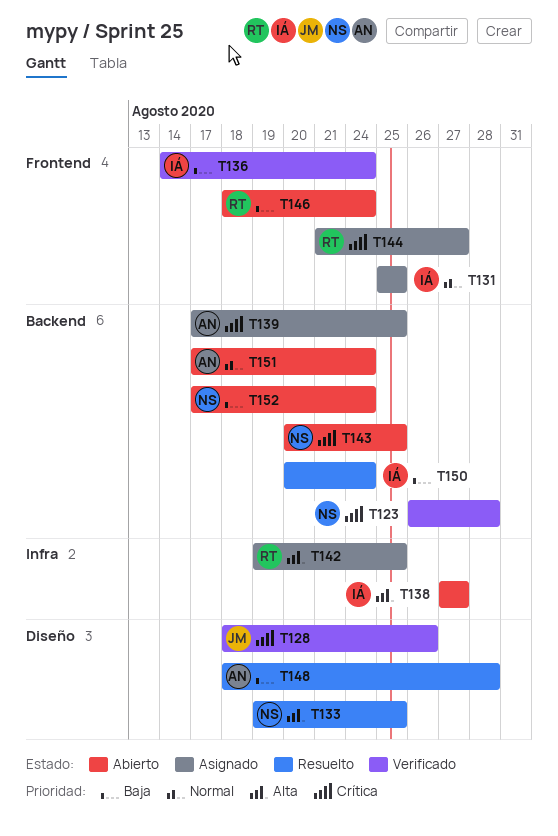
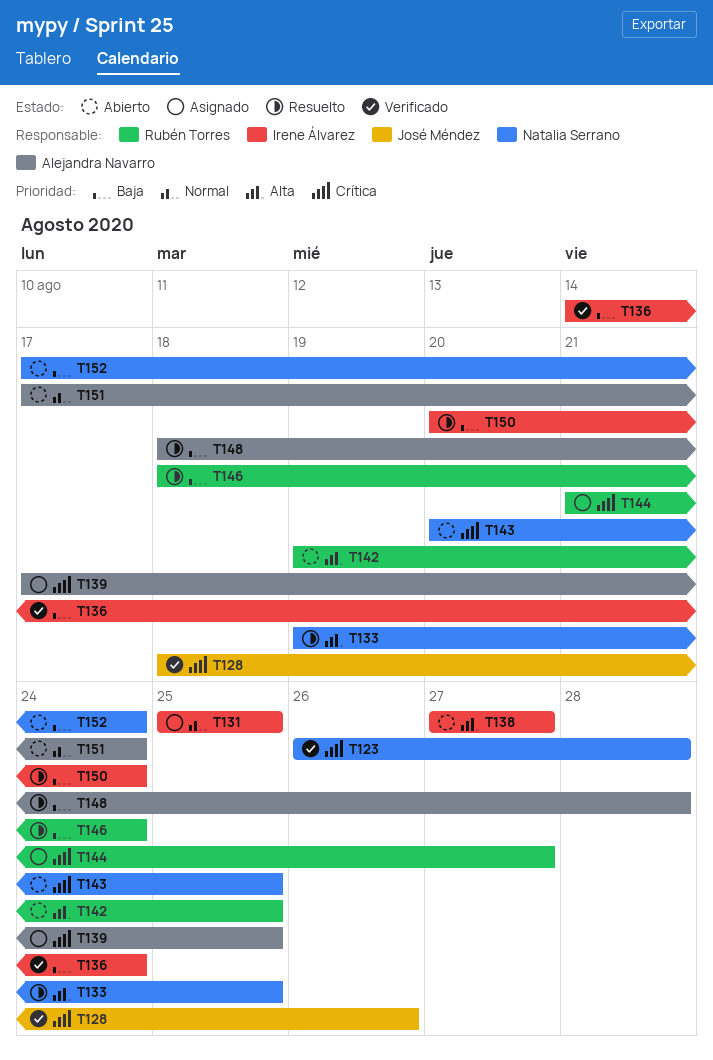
T142, status: Asignado -> Abierto
T146, status: Abierto -> Resuelto

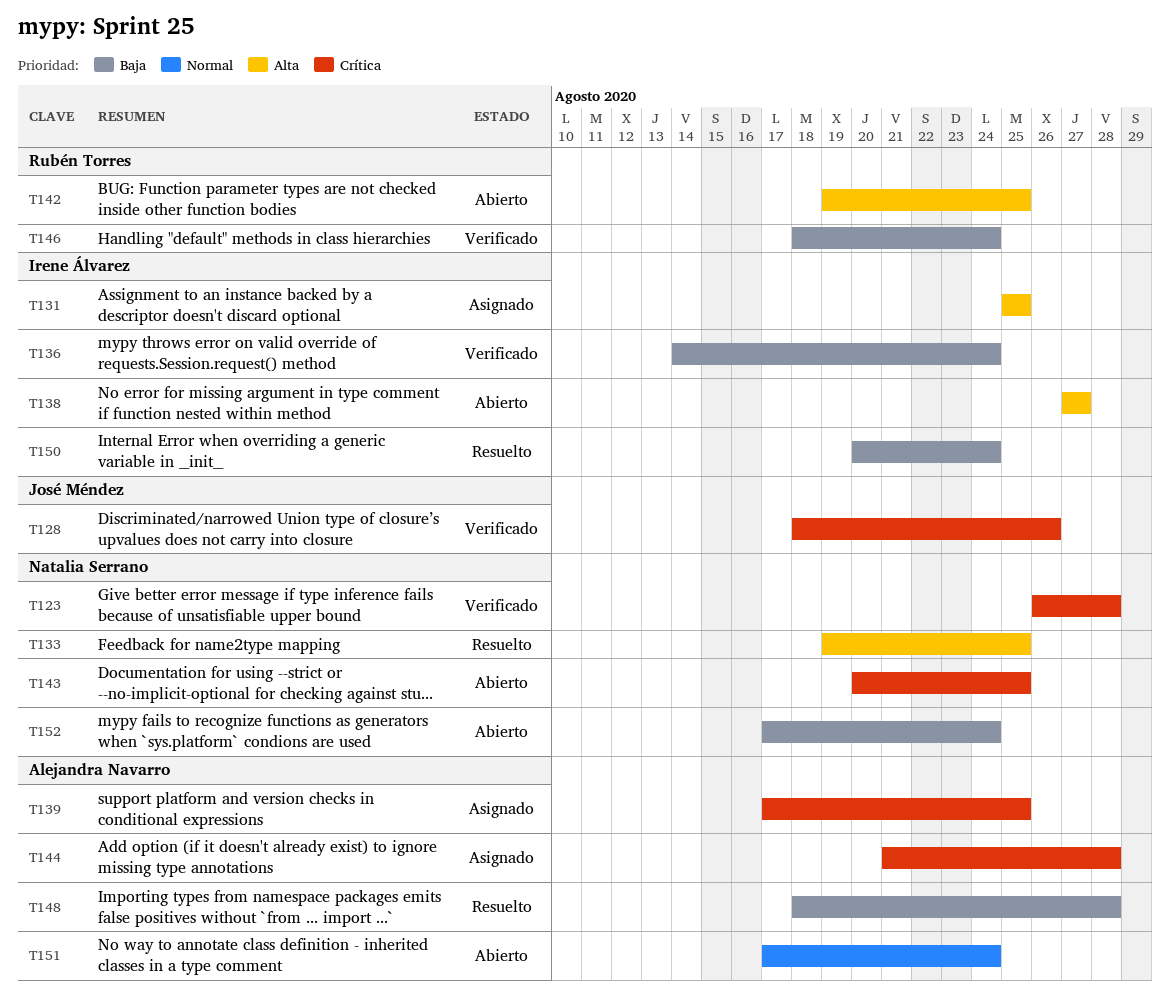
T131, priority: Normal -> Alta
T144, owner: Rubén Torres -> Alejandra Navarro
T144, due: Aug 27 -> Aug 28
T146, status: Resuelto -> Verificado

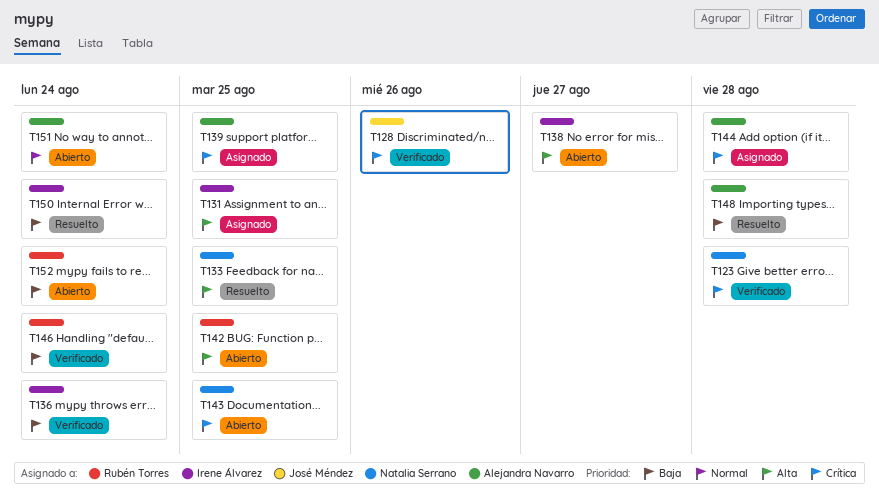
T152, owner: Natalia Serrano -> Rubén Torres

